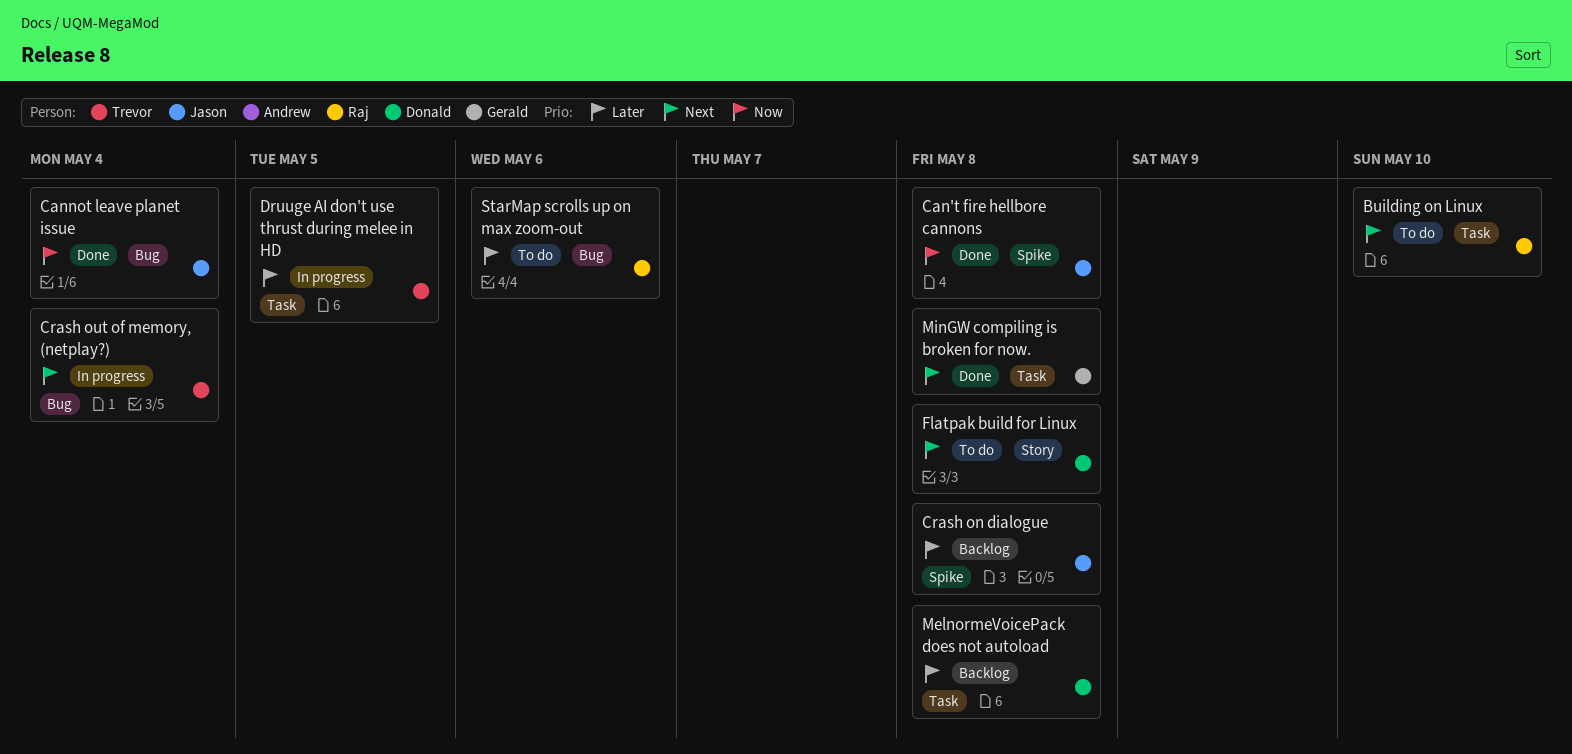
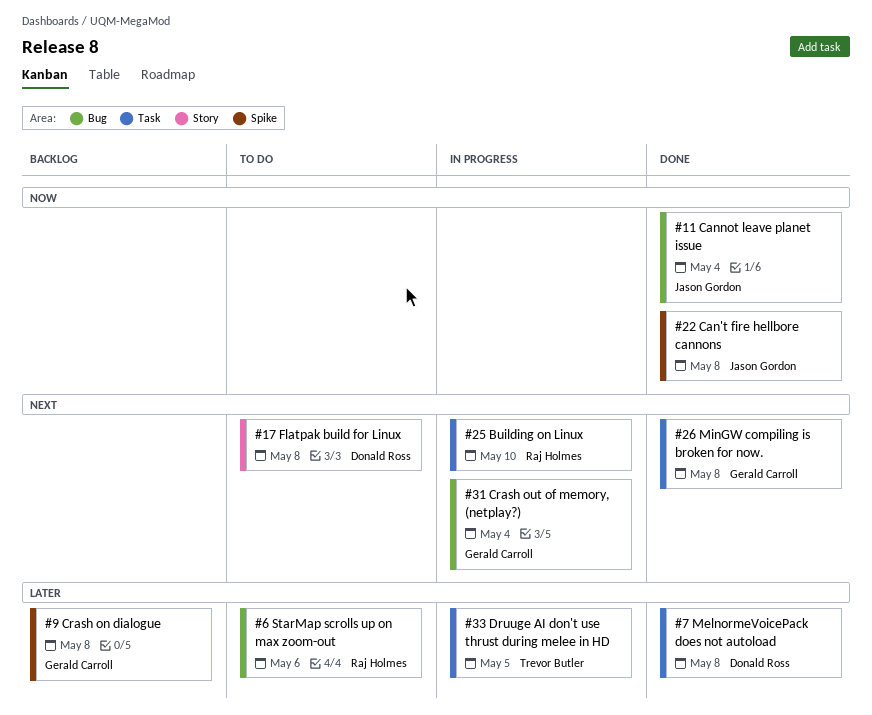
Building on Linux, status: To do -> In progress
Crash on dialogue, owner: Jason Gordon -> Gerald Carroll
Crash out of memory, (netplay?), owner: Trevor Butler -> Gerald Carroll
MelnormeVoicePack does not autoload, status: Backlog -> Done

